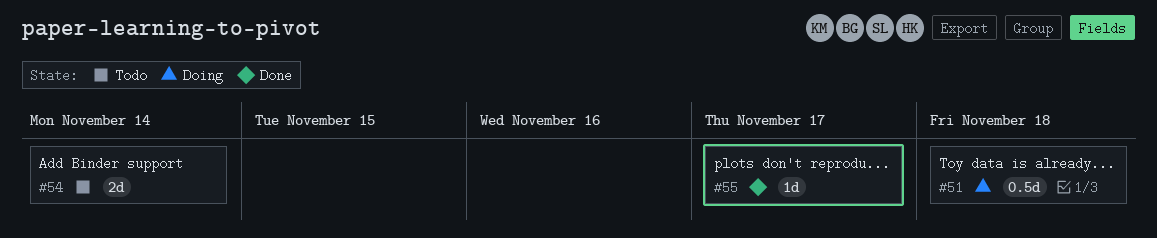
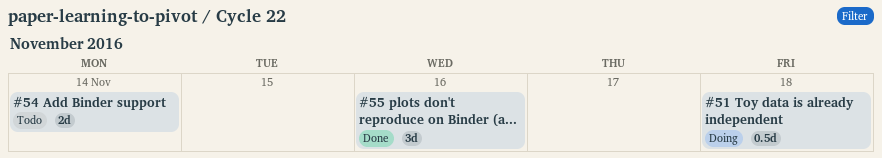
#55, estimate: 1d -> 3d
#55, due: Nov 17 -> Nov 16

